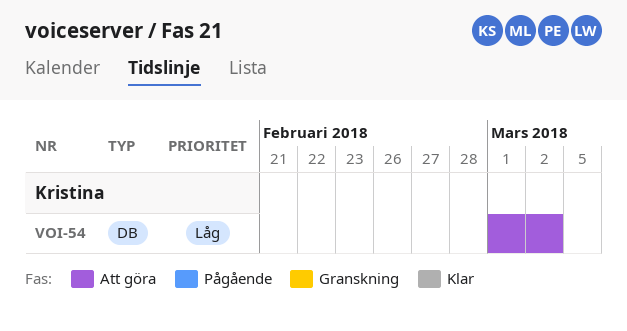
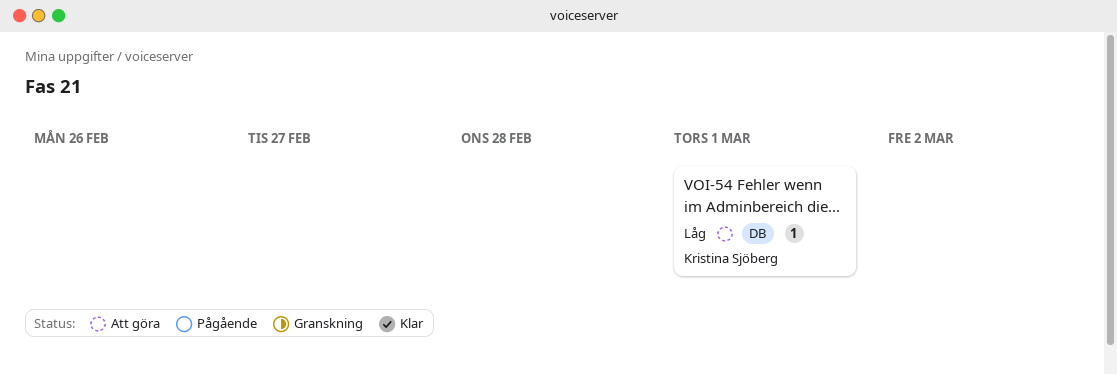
VOI-54, due: Mar 2 -> Mar 1

